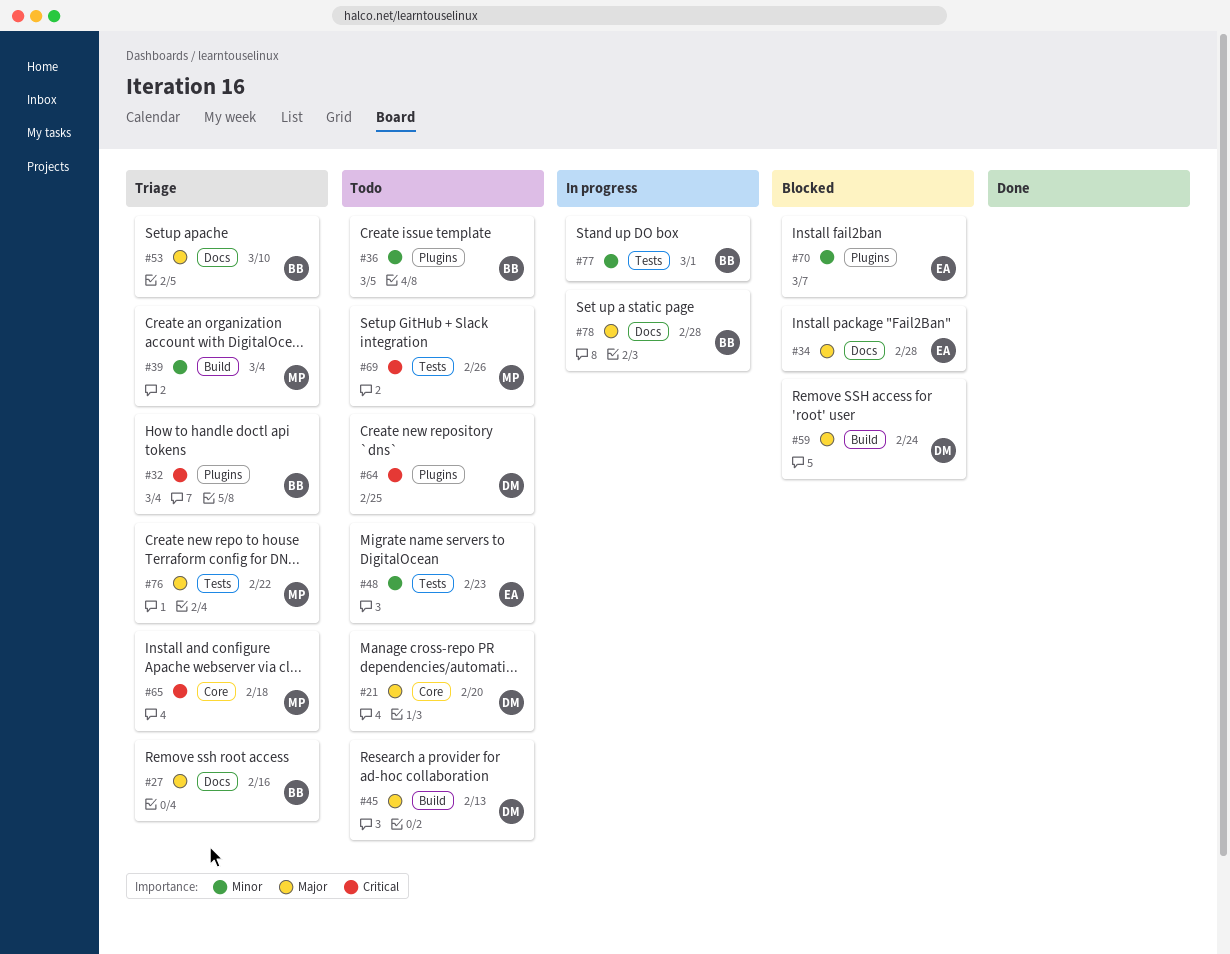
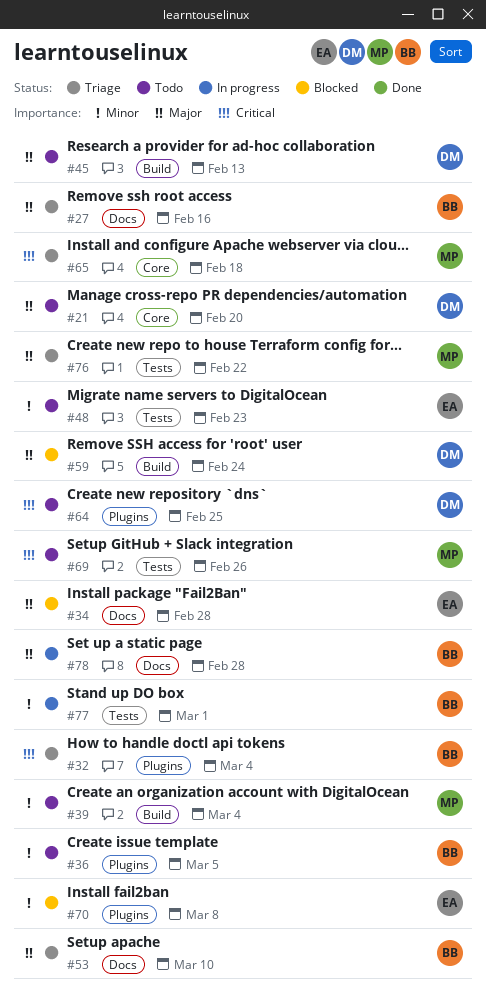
#39, status: Triage -> Todo
#70, due: Mar 7 -> Mar 8

